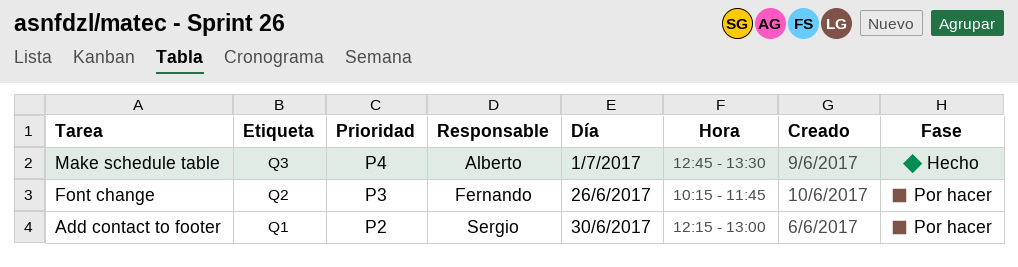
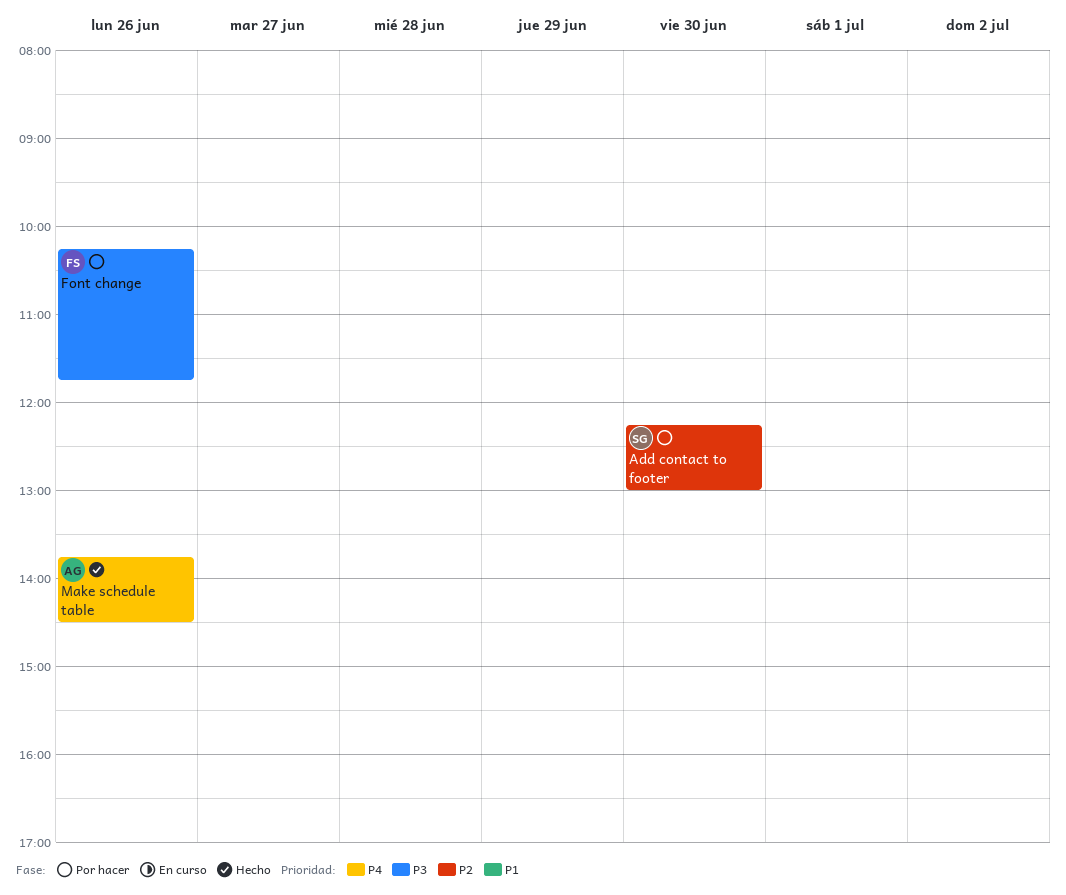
Make schedule table, day: Jul 1 -> Jun 26
Make schedule table, begins: 12:45 -> 13:45
Make schedule table, ends: 13:30 -> 14:30

